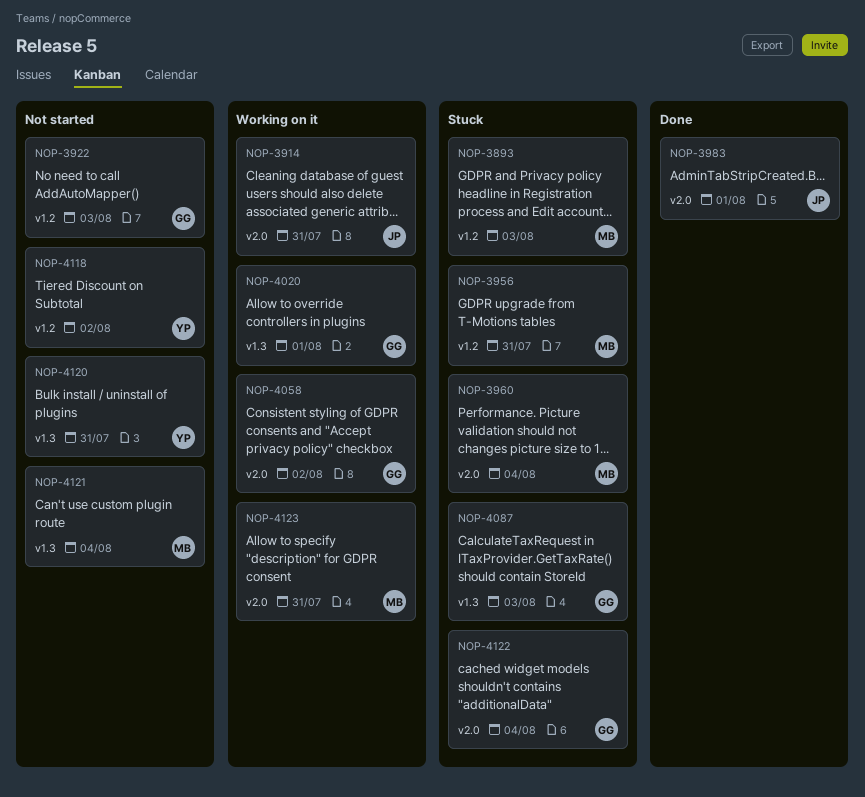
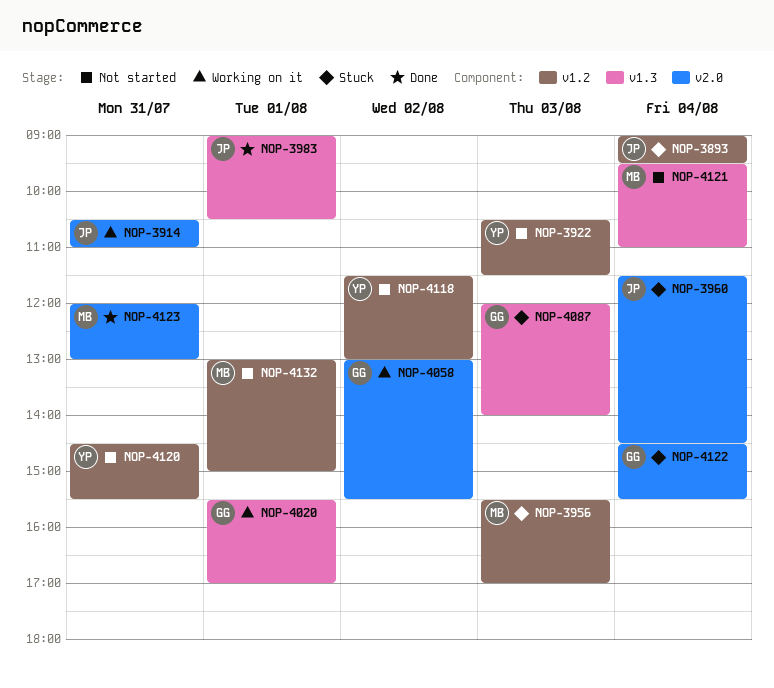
NOP-3893, owner: MB -> JP
NOP-3893, day: Aug 3 -> Aug 4
NOP-3922, owner: GG -> YP
NOP-3956, day: Jul 31 -> Aug 3
NOP-3960, owner: MB -> JP
NOP-3983, label: v2.0 -> v1.3
NOP-4120, label: v1.3 -> v1.2
NOP-4123, status: Working on it -> Done
NOP-4132: none -> present

